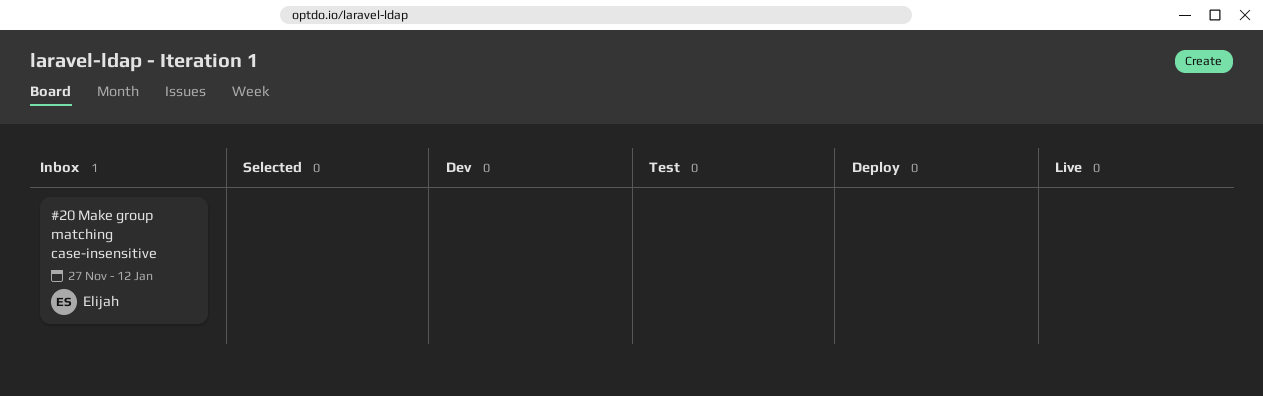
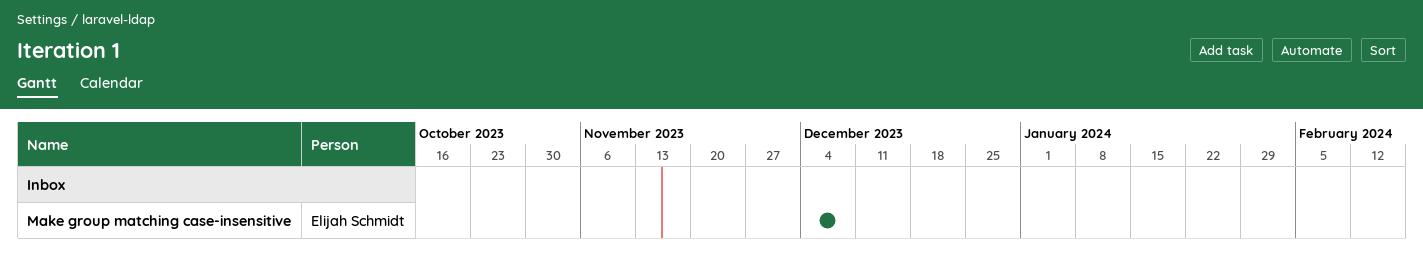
Make group matching case-insensitive, start: Nov 27 -> Dec 4
Make group matching case-insensitive, due: Jan 12 -> Dec 8

